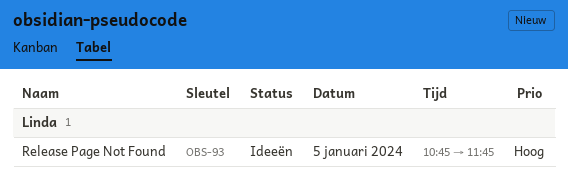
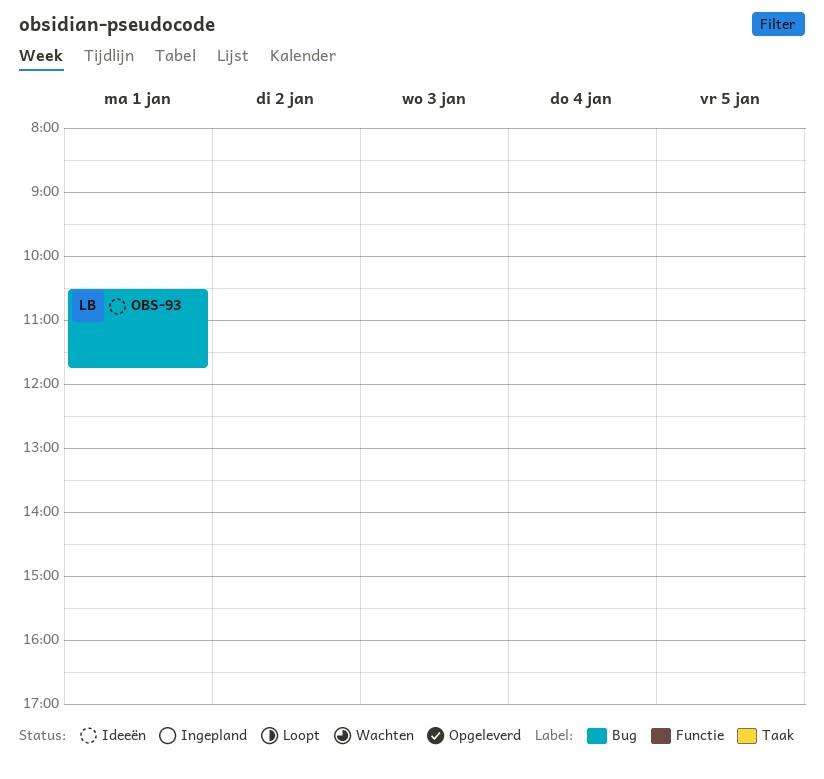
OBS-93, day: Jan 5 -> Jan 1
OBS-93, begins: 10:45 -> 10:30

